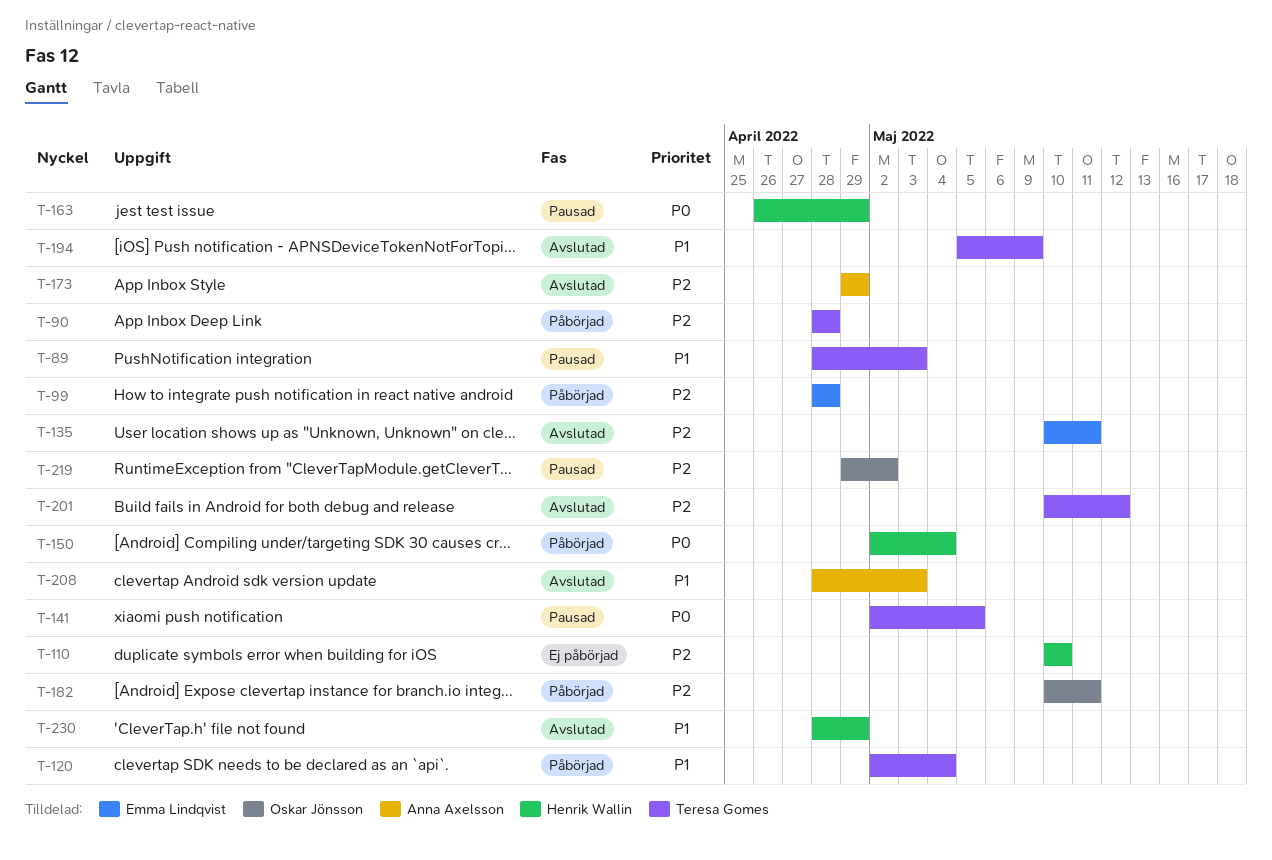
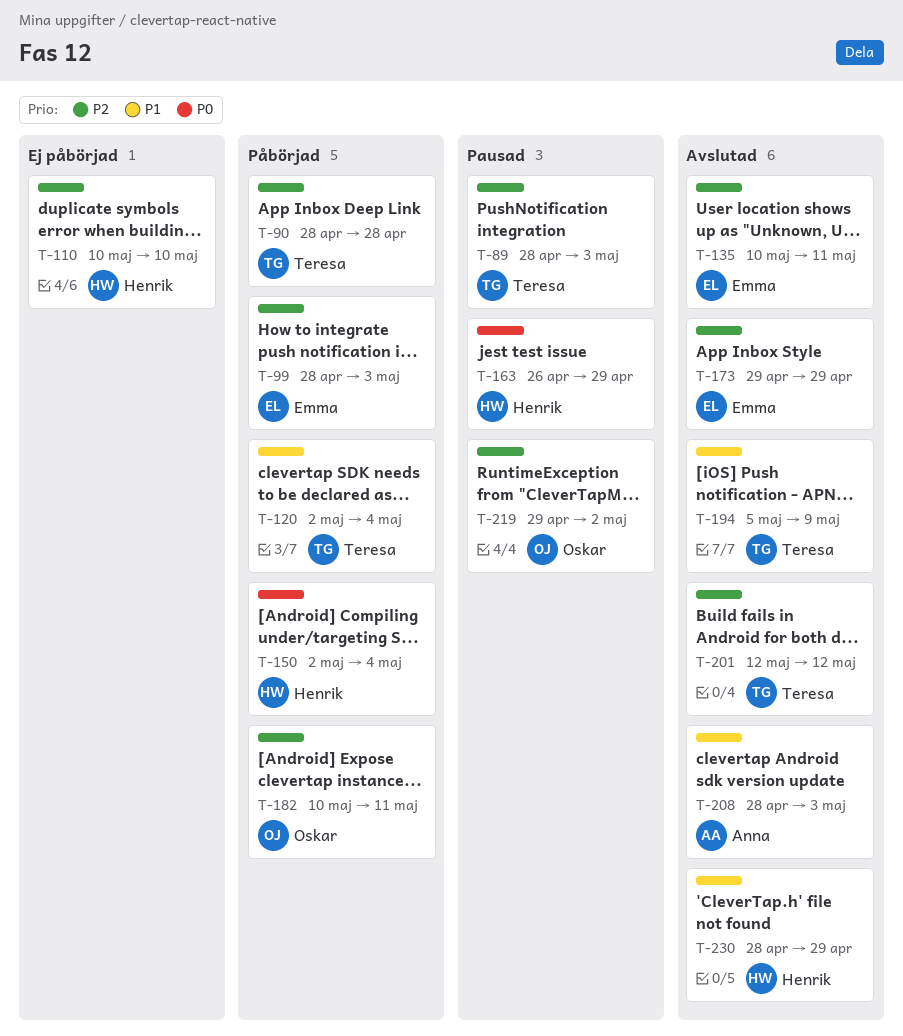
T-89, priority: P1 -> P2
T-99, due: Apr 28 -> May 3
T-141: present -> none
T-173, owner: Anna Axelsson -> Emma Lindqvist
T-201, start: May 10 -> May 12

